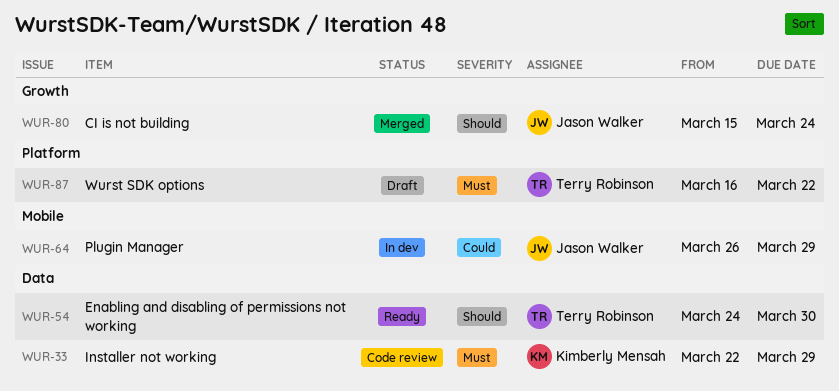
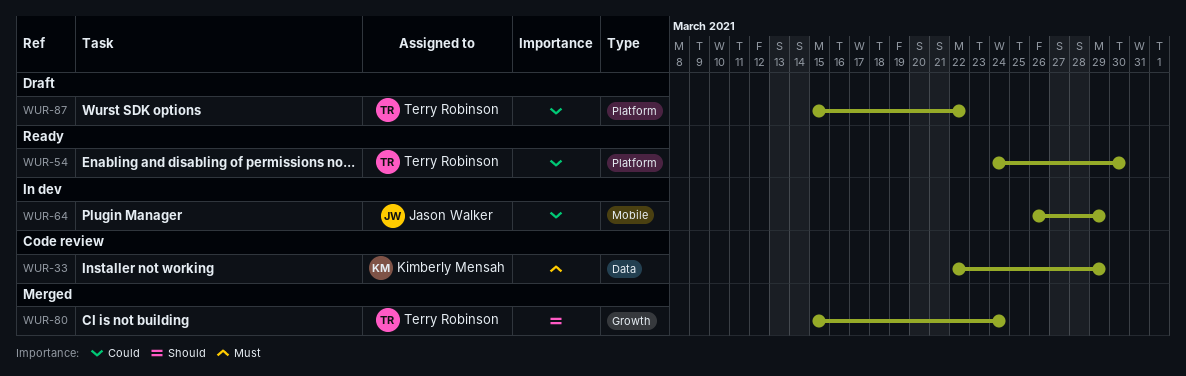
WUR-54, priority: Should -> Could
WUR-54, label: Data -> Platform
WUR-80, owner: Jason Walker -> Terry Robinson
WUR-87, priority: Must -> Could
WUR-87, start: Mar 16 -> Mar 15

